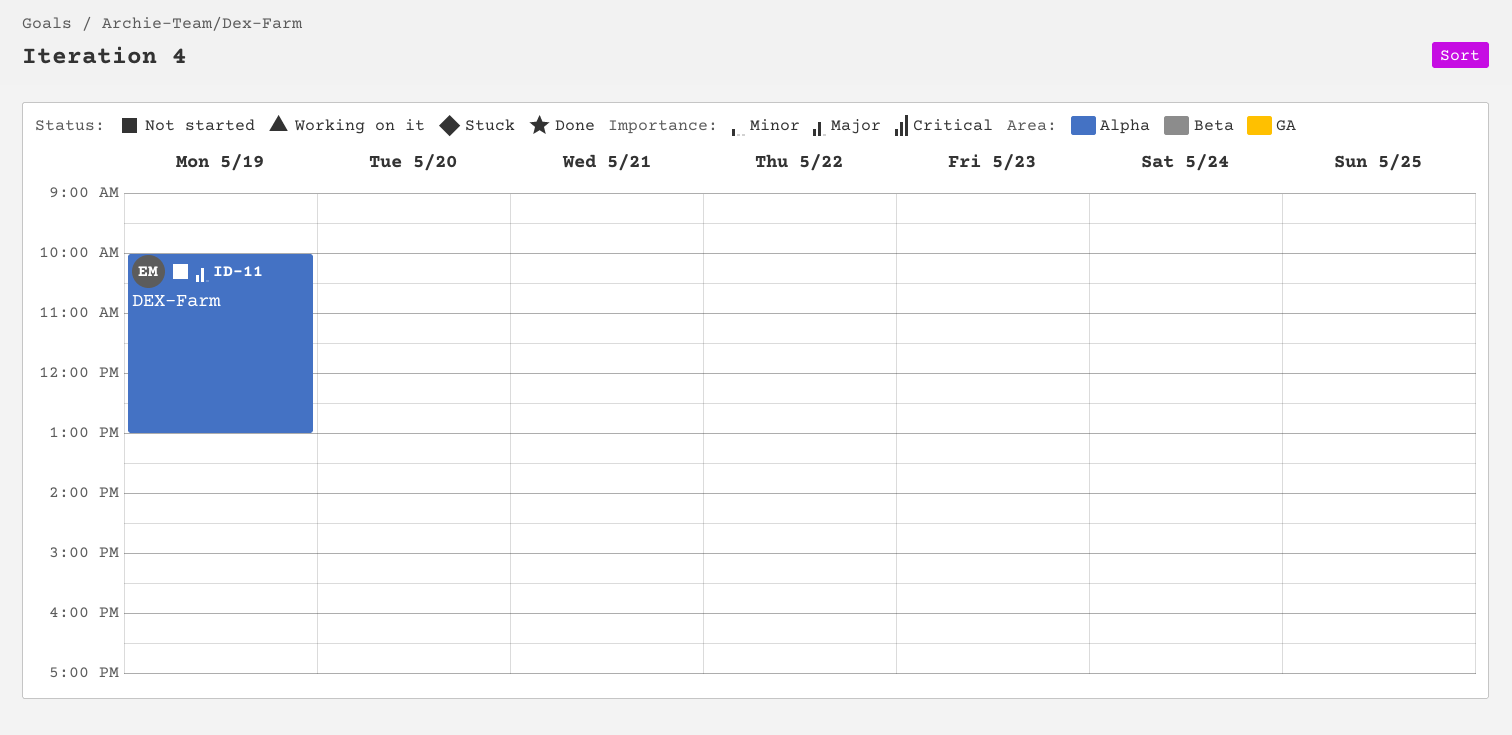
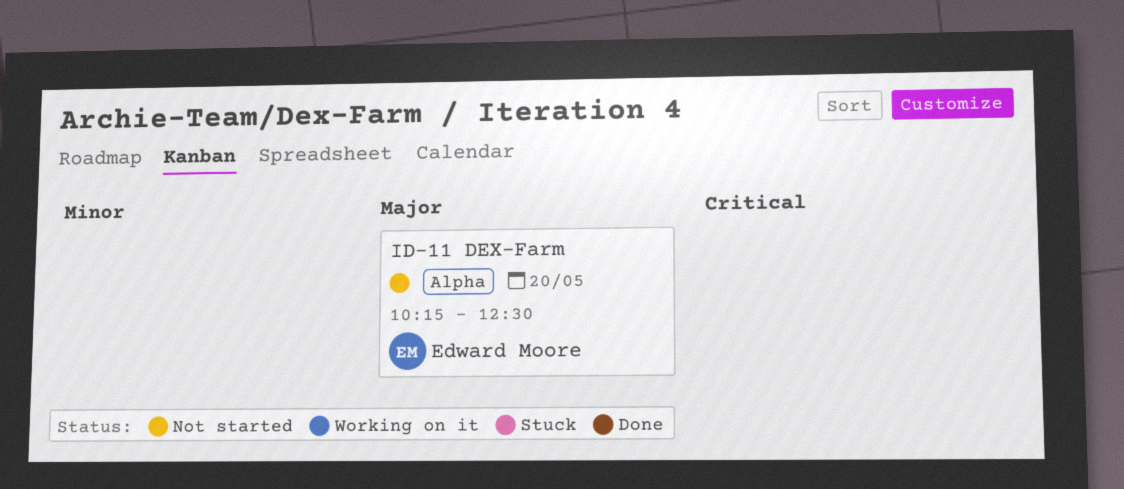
ID-11, day: May 19 -> May 20
ID-11, begins: 10:00 -> 10:15
ID-11, ends: 13:00 -> 12:30

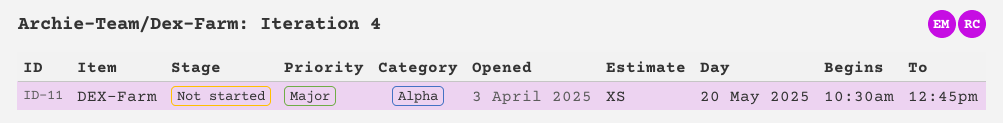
ID-11, begins: 10:15 -> 10:30
ID-11, ends: 12:30 -> 12:45

